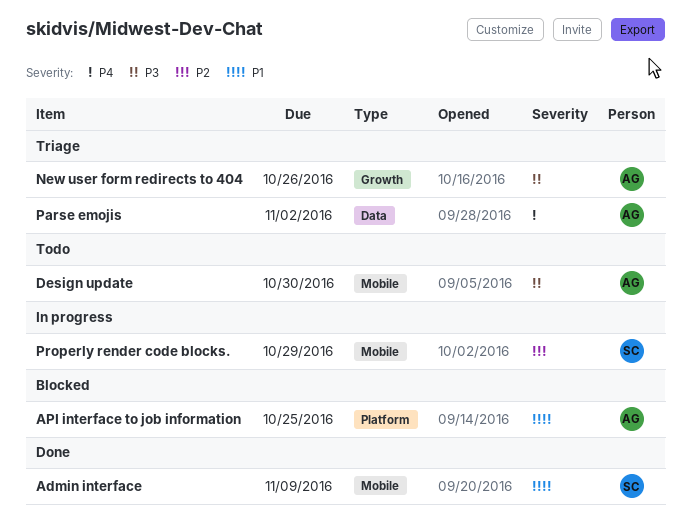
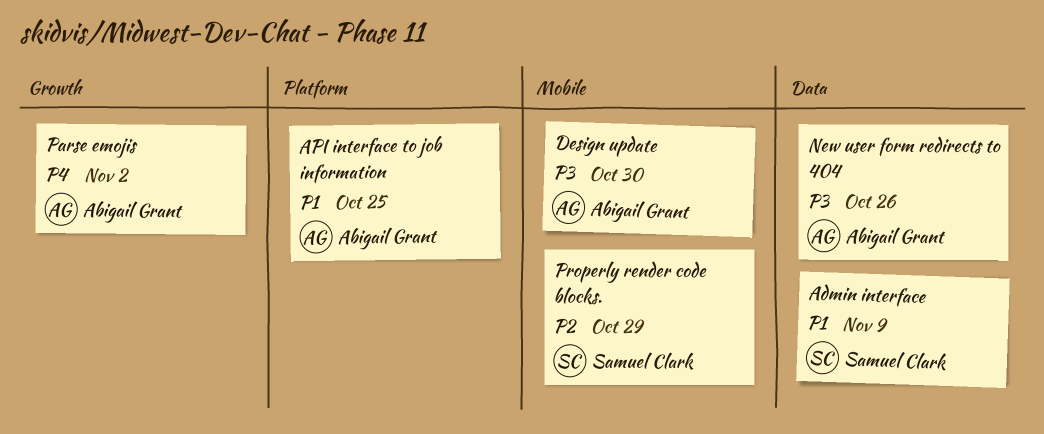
Admin interface, label: Mobile -> Data
New user form redirects to 404, label: Growth -> Data
Parse emojis, label: Data -> Growth

